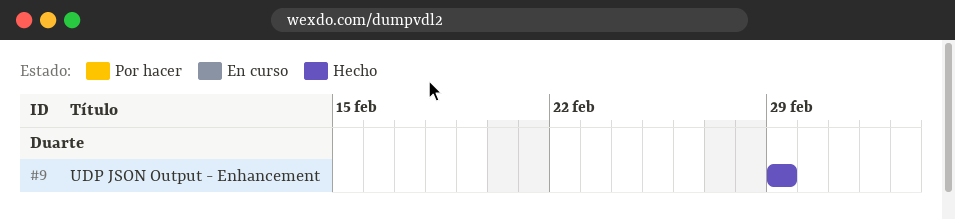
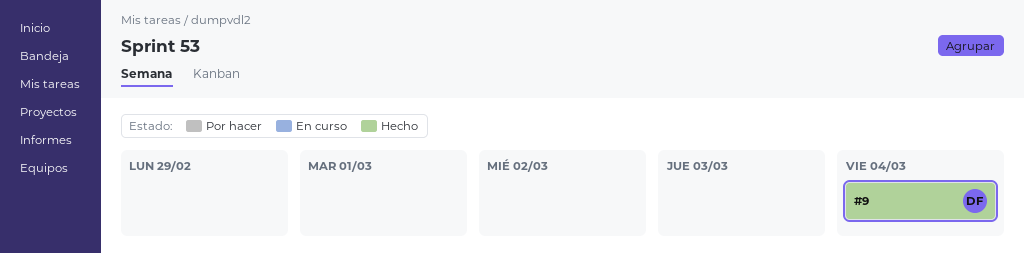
#9, due: Feb 29 -> Mar 4

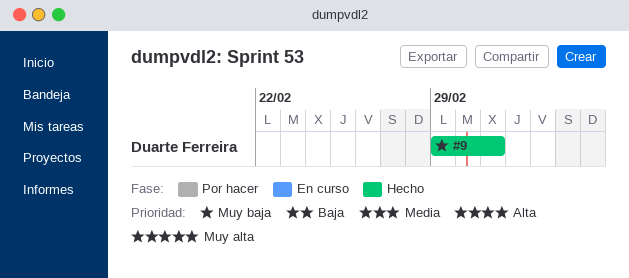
#9, due: Mar 4 -> Mar 2

